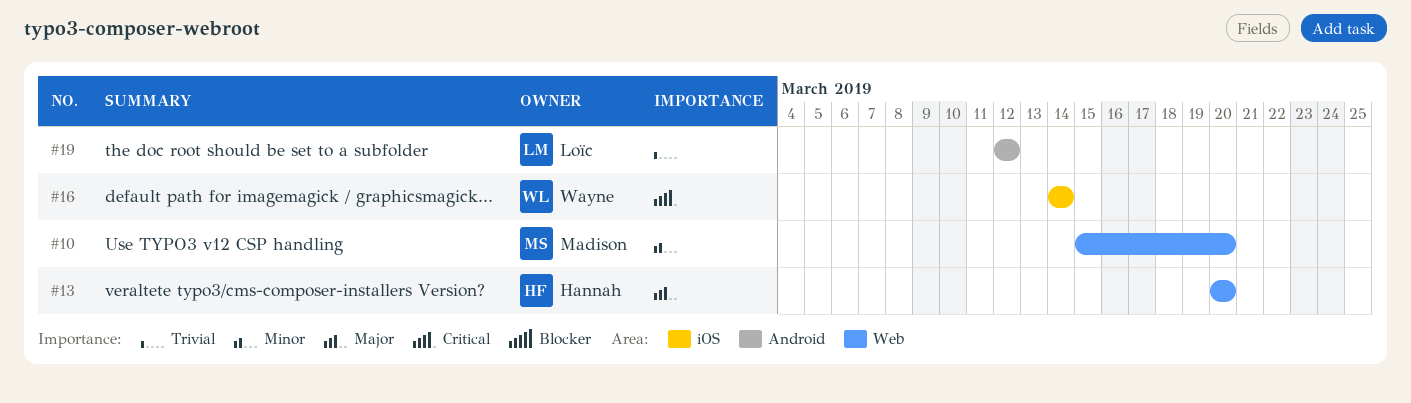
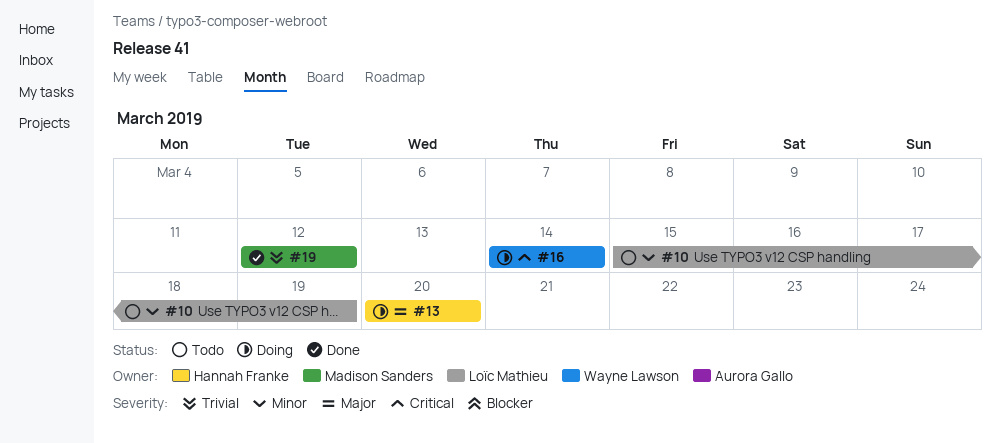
#10, owner: Madison Sanders -> Loïc Mathieu
#10, due: Mar 20 -> Mar 19
#19, owner: Loïc Mathieu -> Madison Sanders

